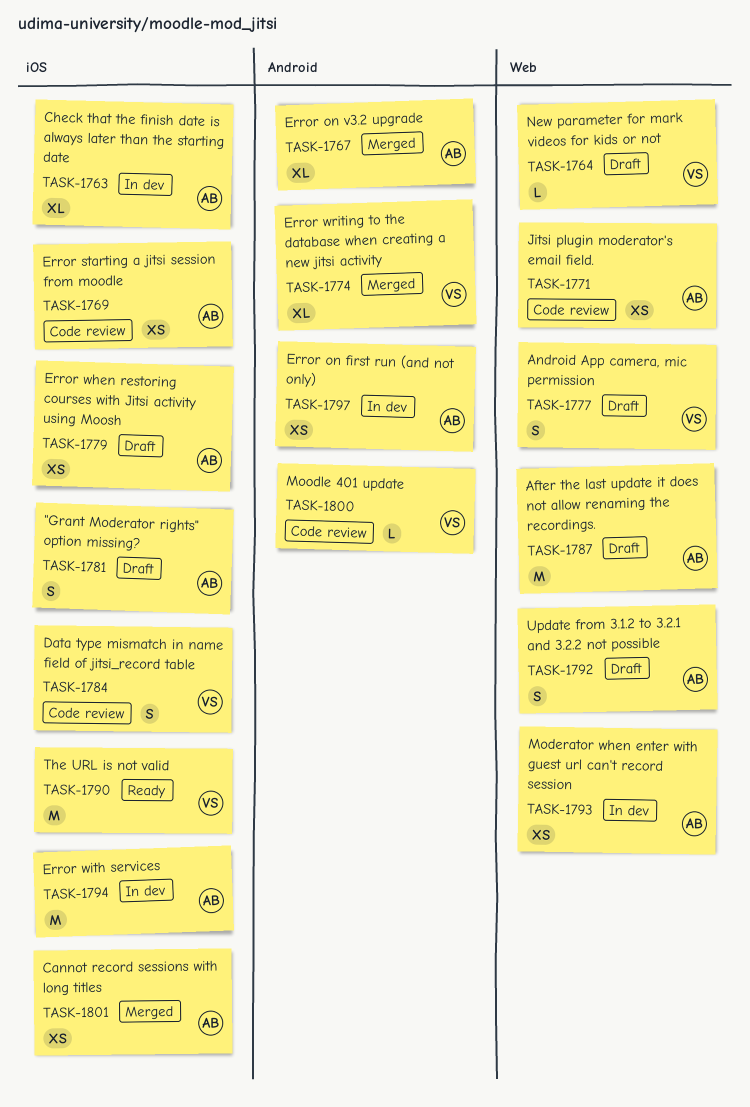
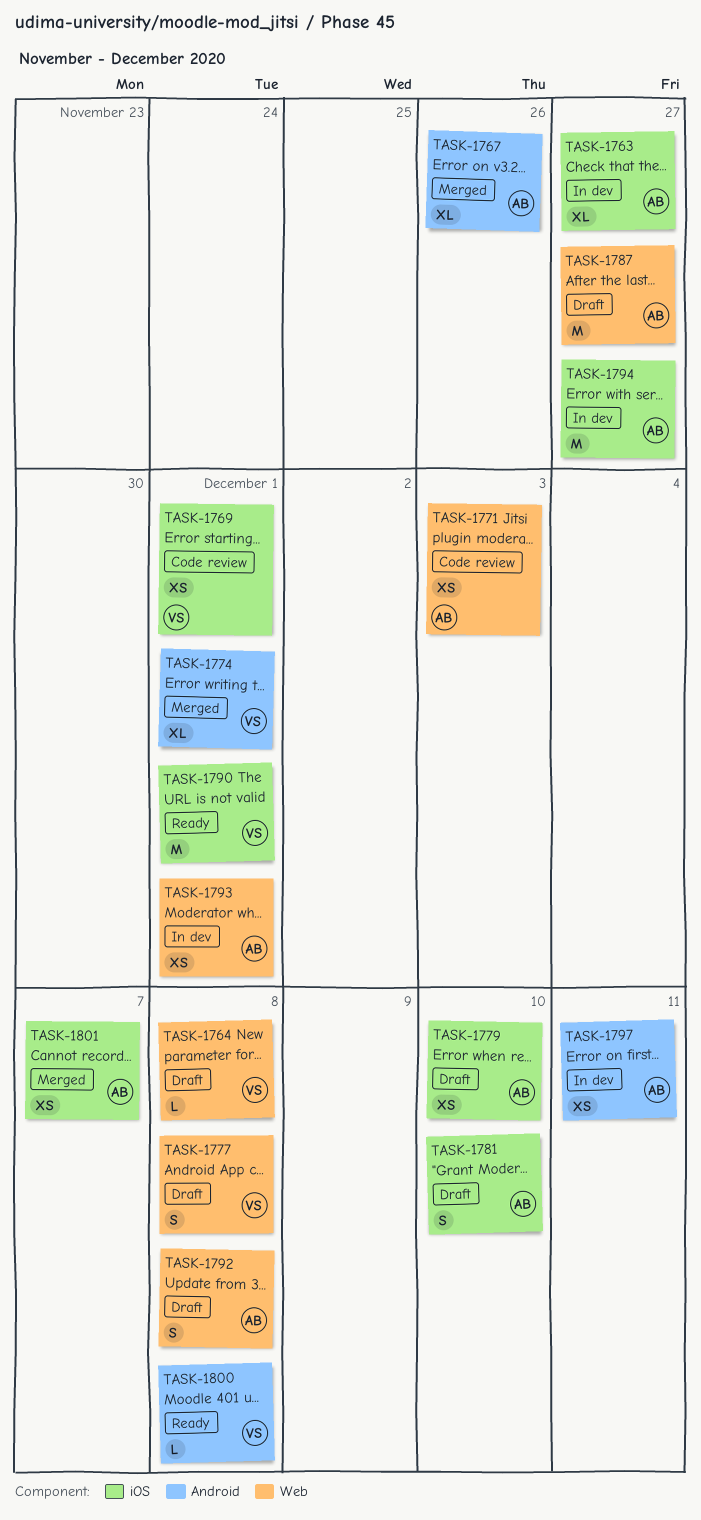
TASK-1769, owner: AB -> VS
TASK-1784: present -> none
TASK-1800, status: Code review -> Ready

